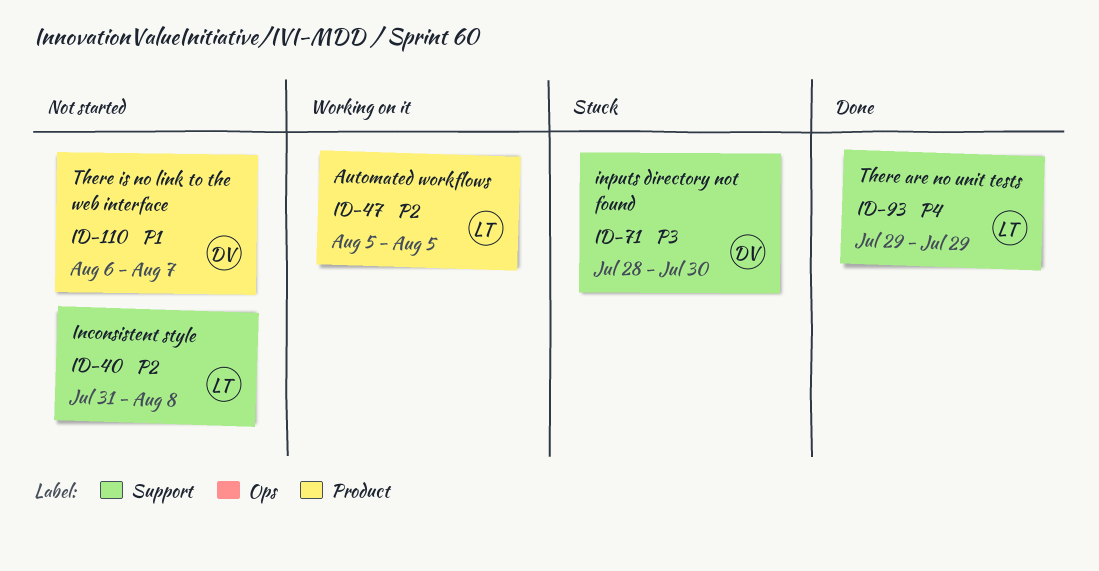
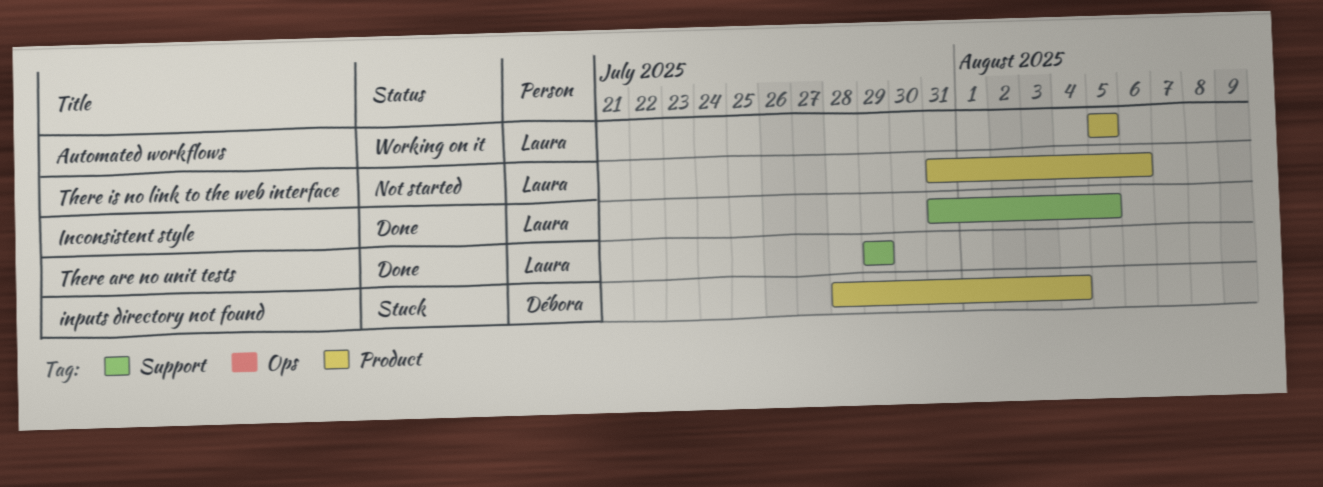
Inconsistent style, status: Not started -> Done
Inconsistent style, due: Aug 8 -> Aug 5
inputs directory not found, label: Support -> Product
inputs directory not found, due: Jul 30 -> Aug 4
There is no link to the web interface, owner: Débora -> Laura
There is no link to the web interface, start: Aug 6 -> Jul 31
There is no link to the web interface, due: Aug 7 -> Aug 6

